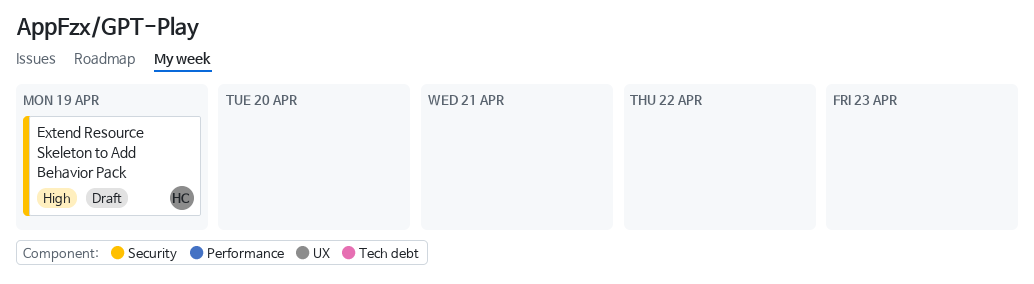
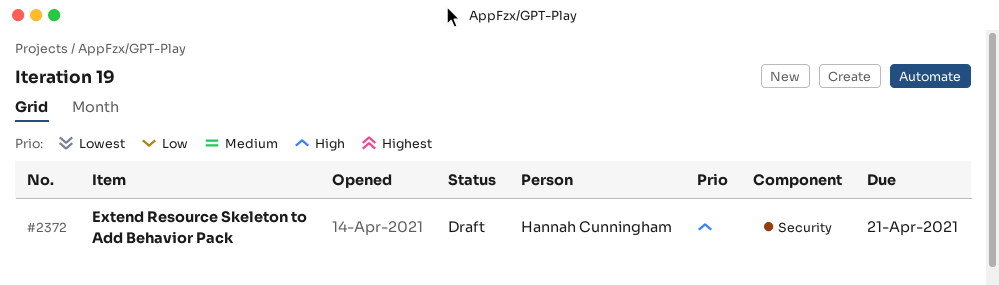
Extend Resource Skeleton to Add Behavior Pack, due: Apr 19 -> Apr 21

